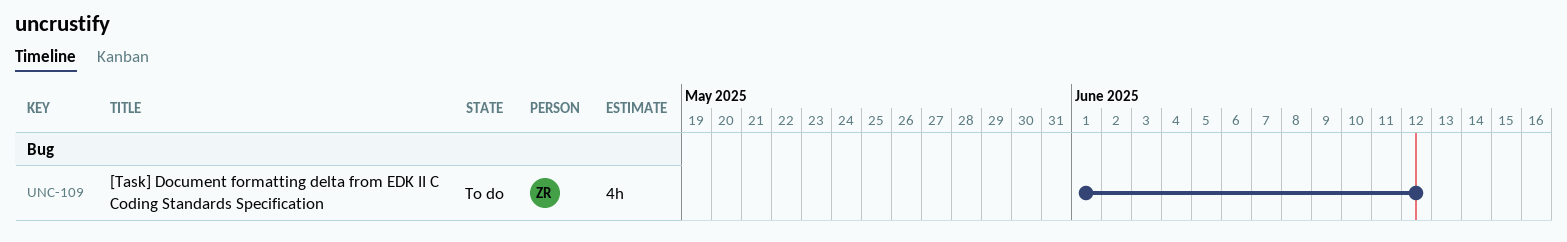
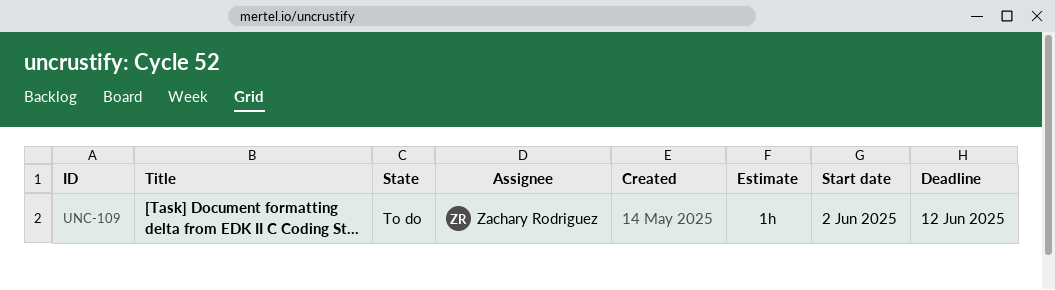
UNC-109, estimate: 4h -> 1h
UNC-109, start: Jun 1 -> Jun 2

